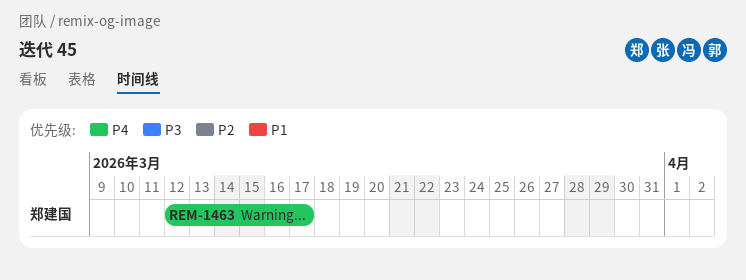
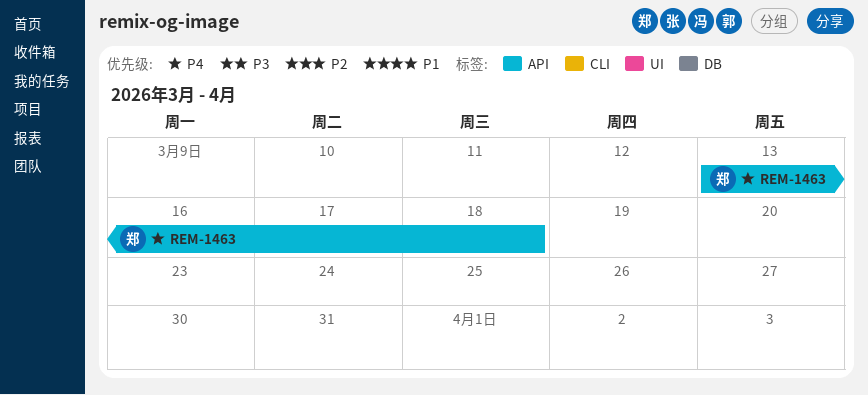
REM-1463, start: Mar 12 -> Mar 13
REM-1463, due: Mar 17 -> Mar 18

